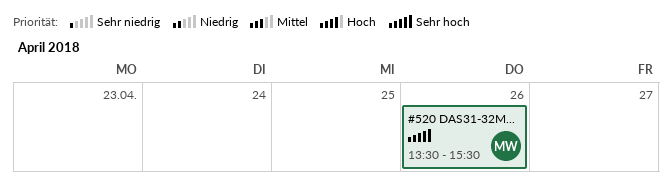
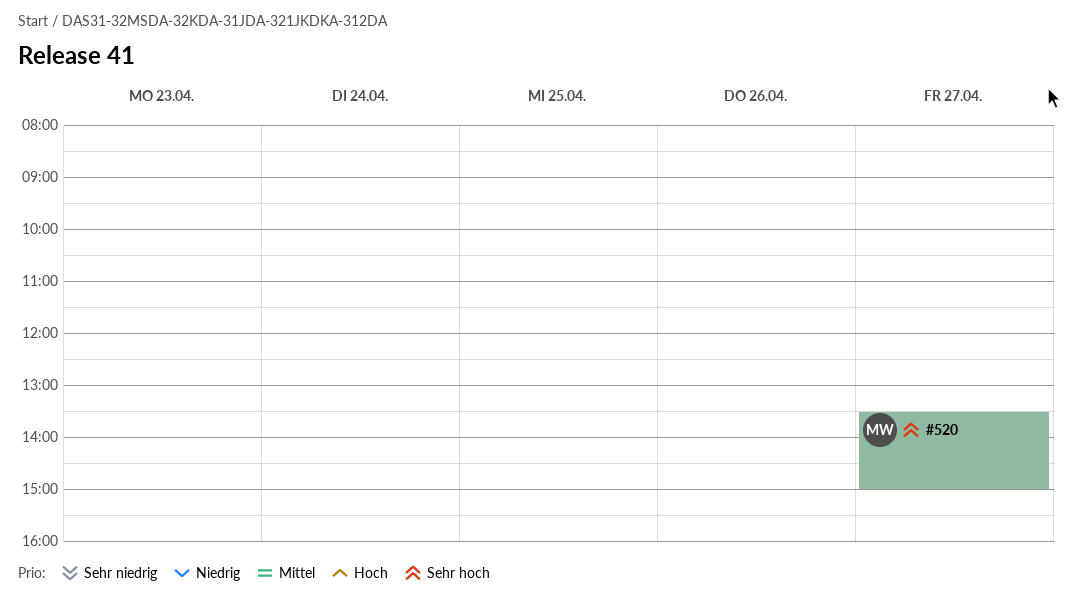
#520, day: Apr 26 -> Apr 27
#520, ends: 15:30 -> 15:00

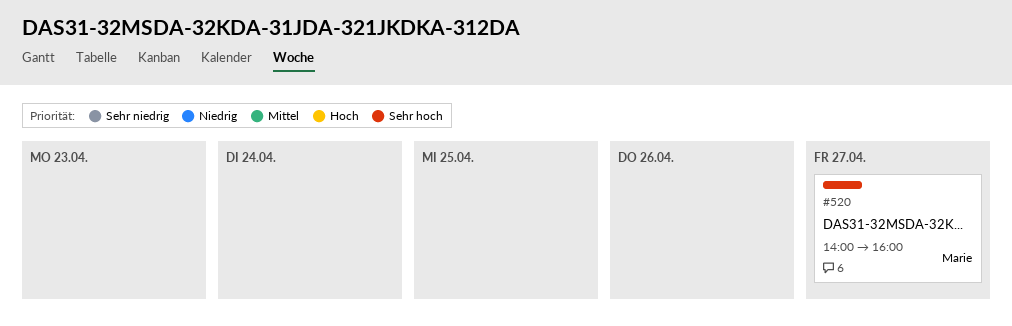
#520, begins: 13:30 -> 14:00
#520, ends: 15:00 -> 16:00

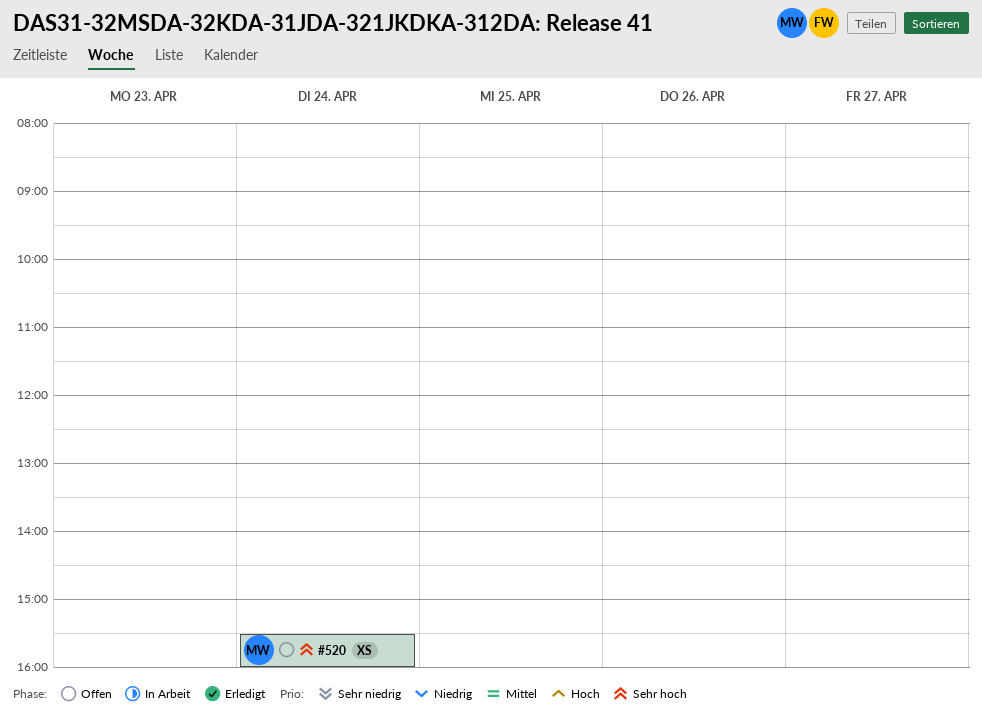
#520, day: Apr 27 -> Apr 24
#520, begins: 14:00 -> 15:30

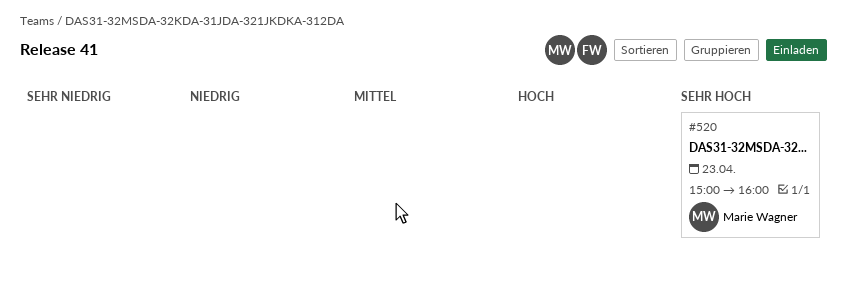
#520, day: Apr 24 -> Apr 23
#520, begins: 15:30 -> 15:00

